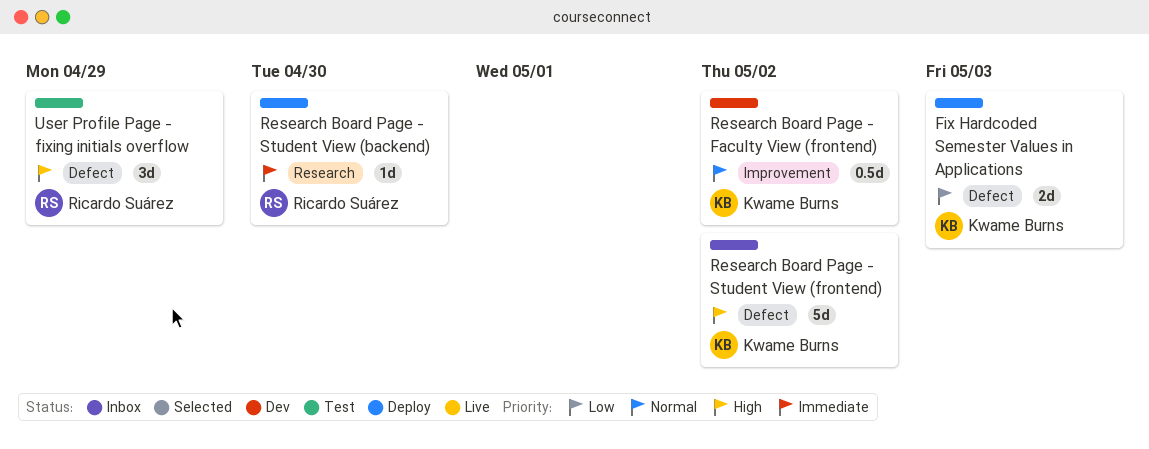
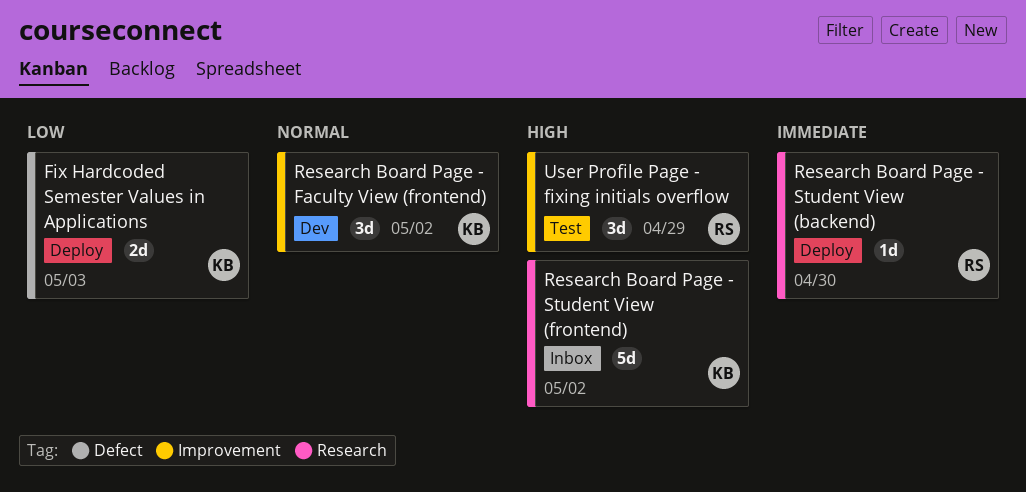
Research Board Page - Faculty View (frontend), estimate: 0.5d -> 3d
Research Board Page - Student View (frontend), label: Defect -> Research
User Profile Page - fixing initials overflow, label: Defect -> Improvement

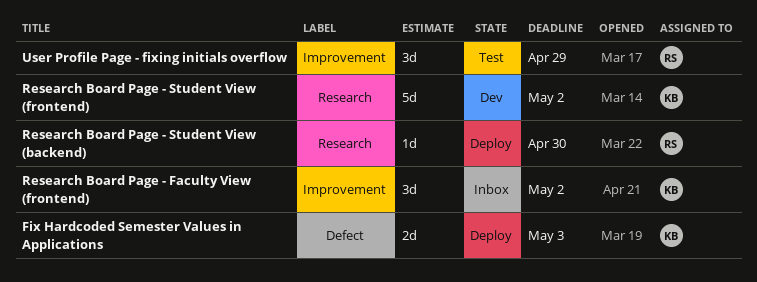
Research Board Page - Faculty View (frontend), status: Dev -> Inbox
Research Board Page - Student View (frontend), status: Inbox -> Dev

